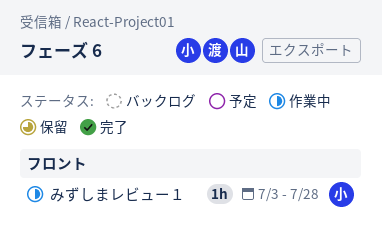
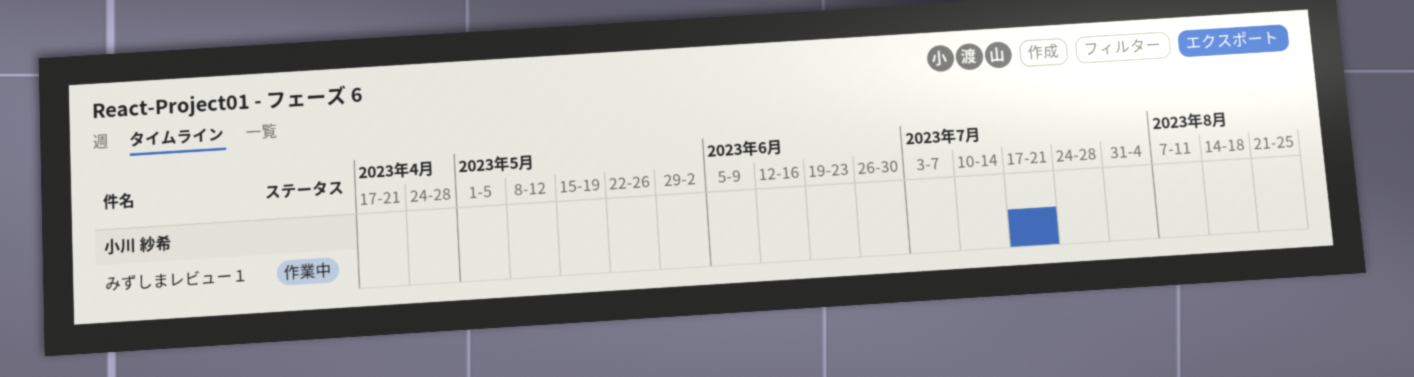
みずしまレビュー１, start: Jul 3 -> Jul 17
みずしまレビュー１, due: Jul 28 -> Jul 21

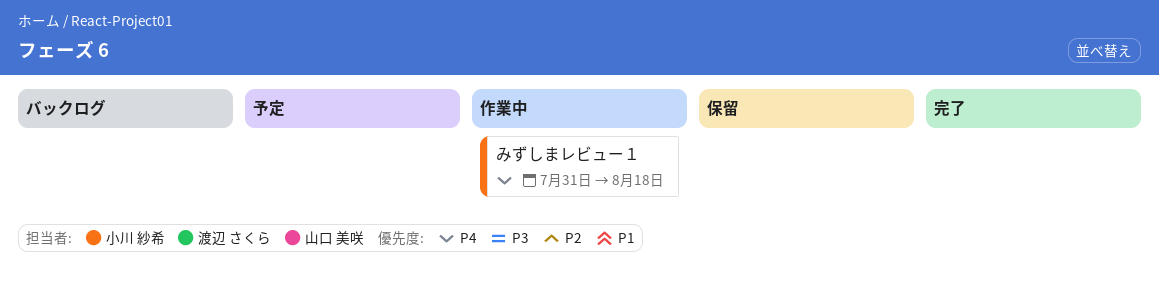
みずしまレビュー１, start: Jul 17 -> Jul 31
みずしまレビュー１, due: Jul 21 -> Aug 18

